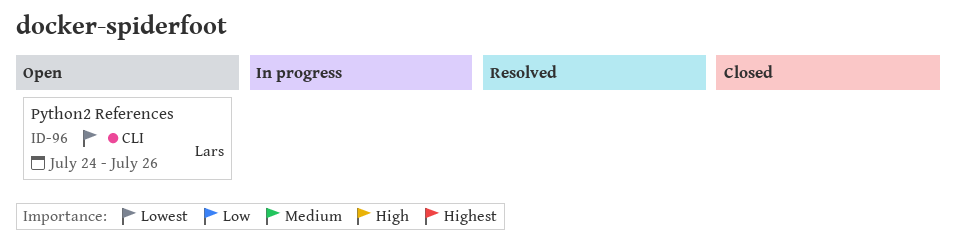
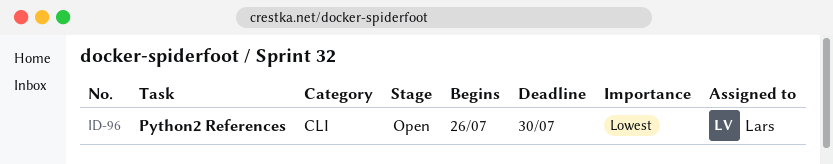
ID-96, start: Jul 24 -> Jul 26
ID-96, due: Jul 26 -> Jul 30

